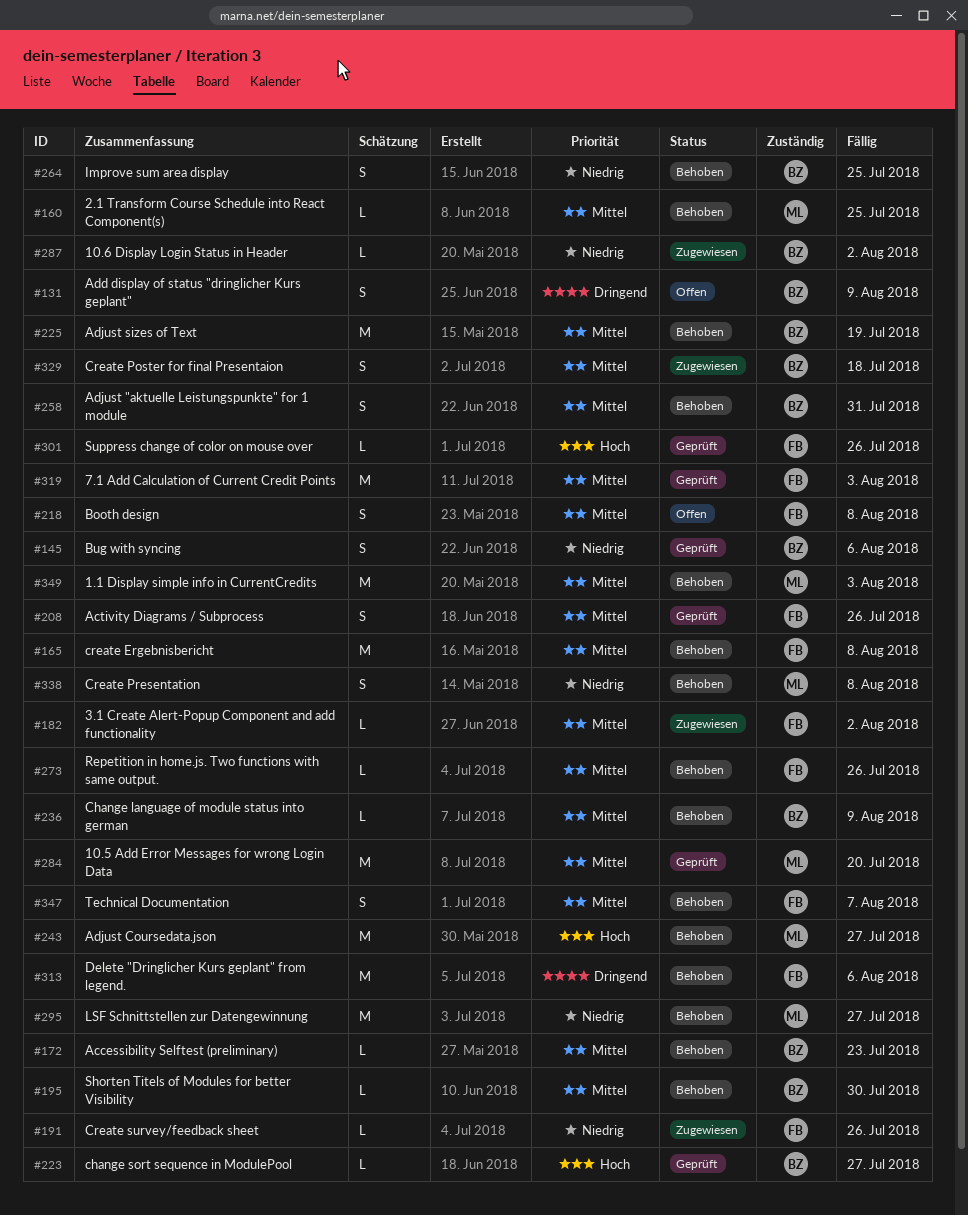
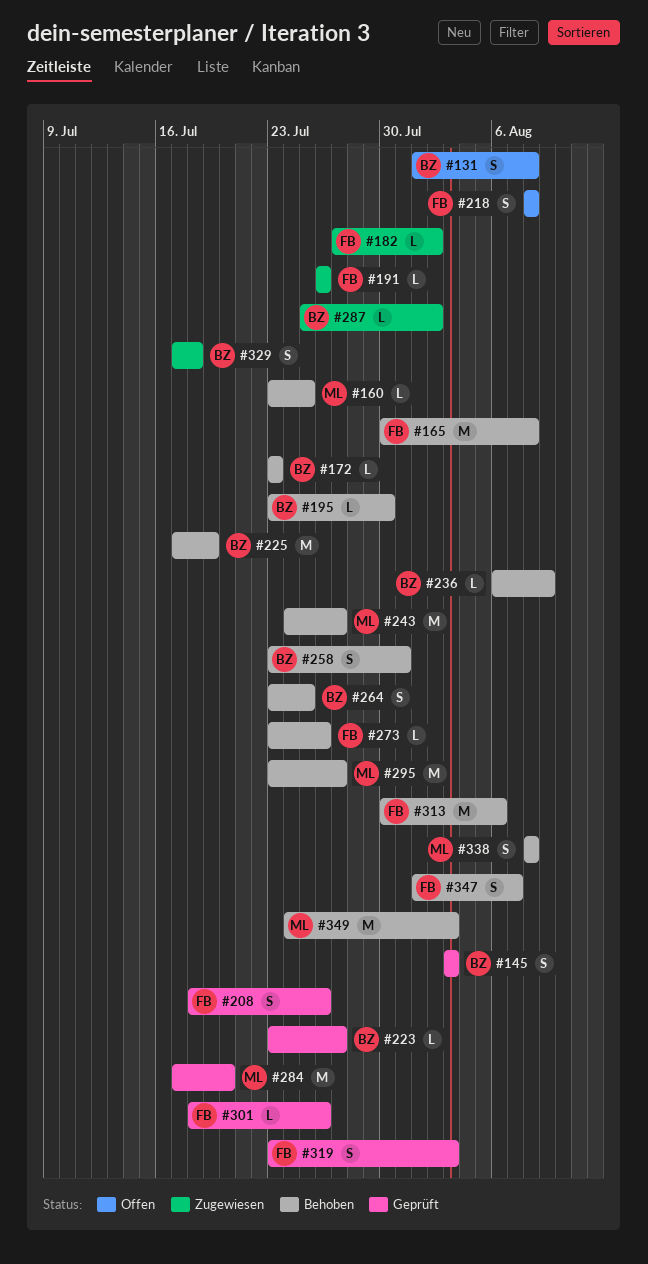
#131, due: Aug 9 -> Aug 8
#145, due: Aug 6 -> Aug 3
#319, estimate: M -> S

